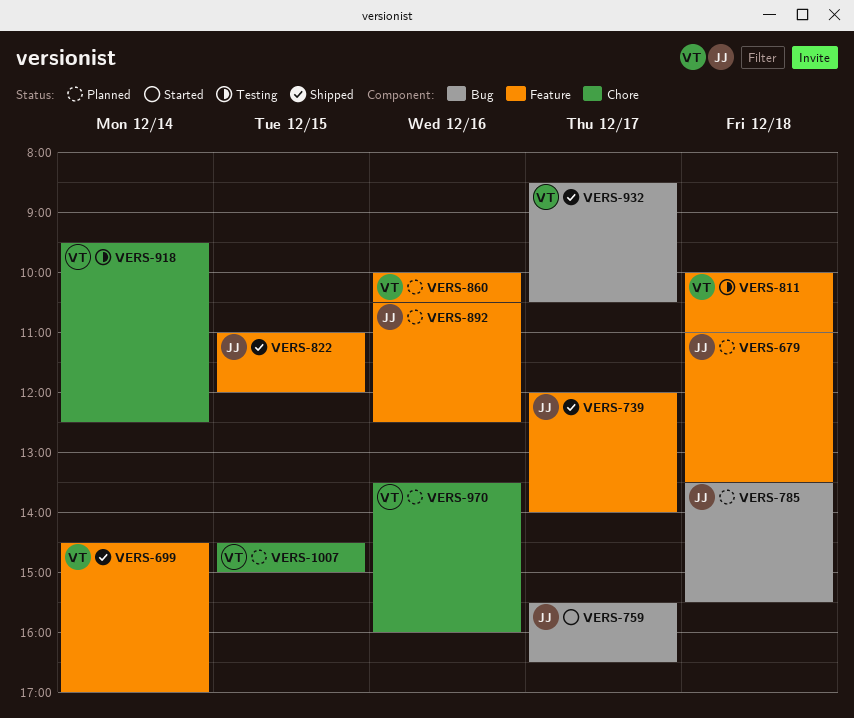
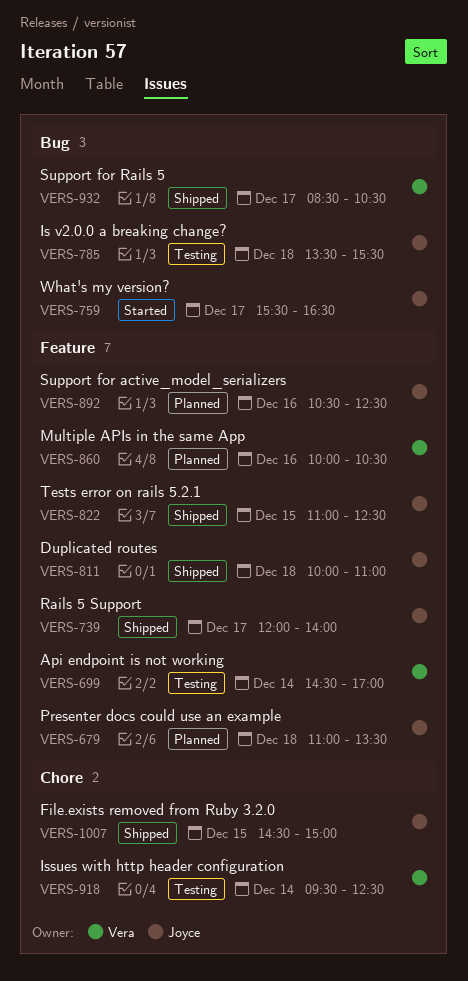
VERS-699, status: Shipped -> Testing
VERS-785, status: Planned -> Testing
VERS-811, status: Testing -> Shipped
VERS-811, owner: Vera -> Joyce
VERS-822, ends: 12:00 -> 12:30
VERS-970: present -> none
VERS-1007, status: Planned -> Shipped
VERS-1007, owner: Vera -> Joyce

